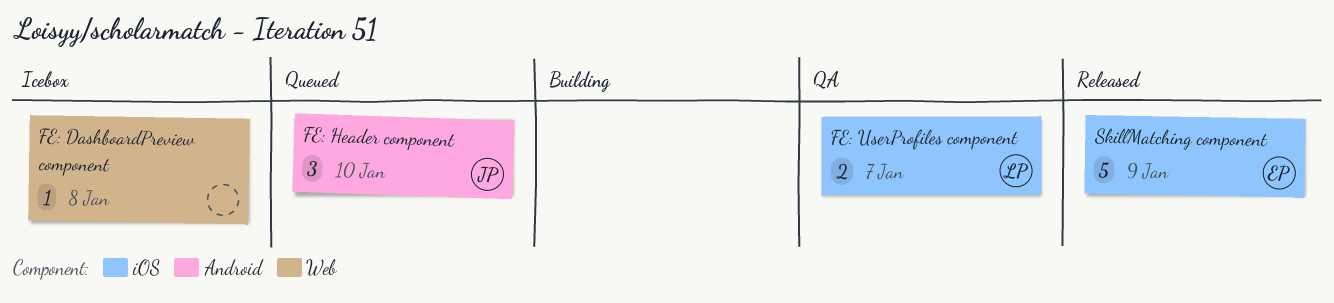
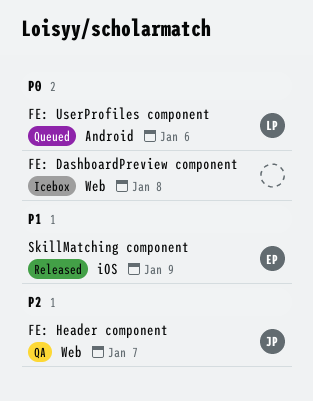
FE: Header component, status: Queued -> QA
FE: Header component, label: Android -> Web
FE: Header component, due: Jan 10 -> Jan 7
FE: UserProfiles component, status: QA -> Queued
FE: UserProfiles component, label: iOS -> Android
FE: UserProfiles component, due: Jan 7 -> Jan 6

